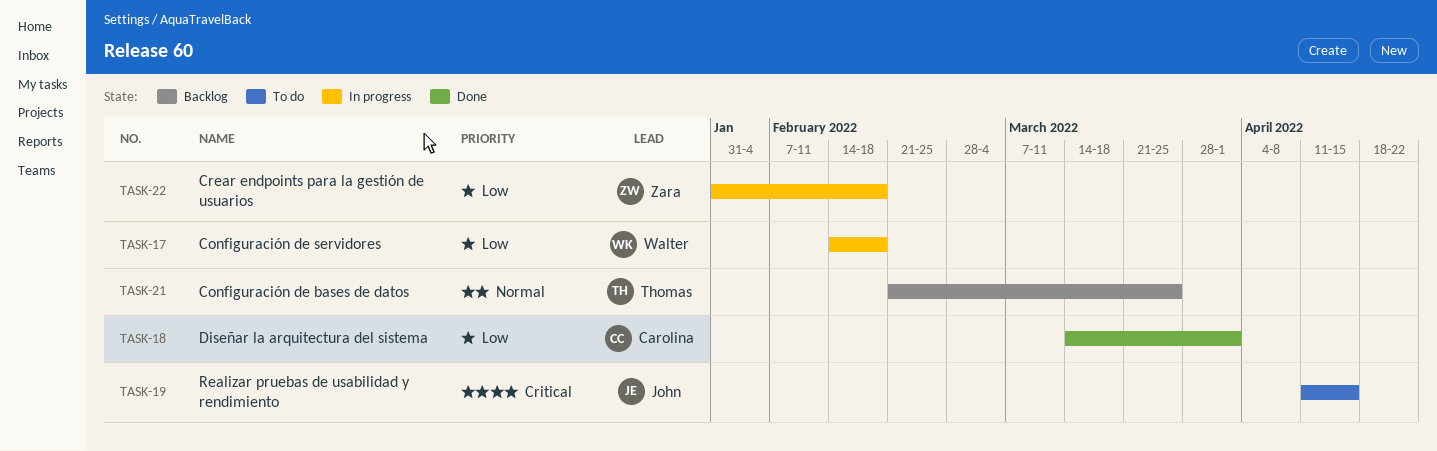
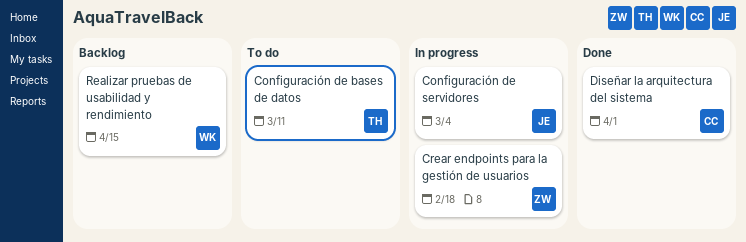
Configuración de bases de datos, status: Backlog -> To do
Configuración de bases de datos, due: Mar 25 -> Mar 11
Configuración de servidores, owner: Walter -> John
Configuración de servidores, due: Feb 18 -> Mar 4
Realizar pruebas de usabilidad y rendimiento, status: To do -> Backlog
Realizar pruebas de usabilidad y rendimiento, owner: John -> Walter

